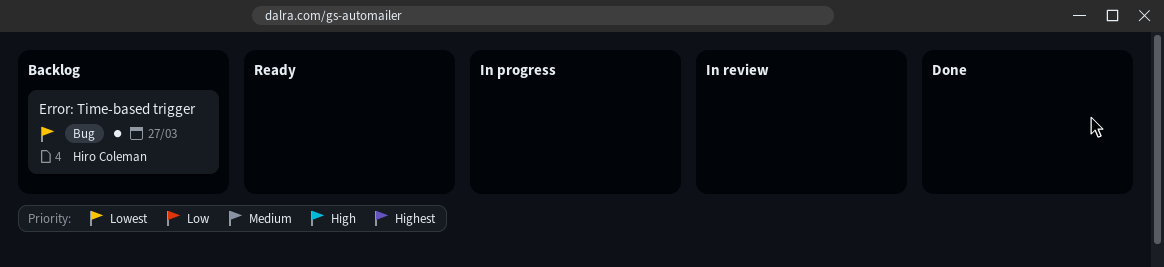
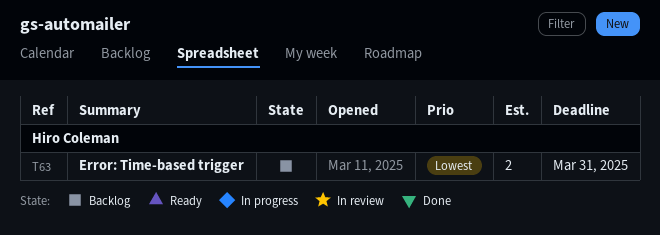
Error: Time-based trigger, estimate: 1 -> 2
Error: Time-based trigger, due: Mar 27 -> Mar 31

